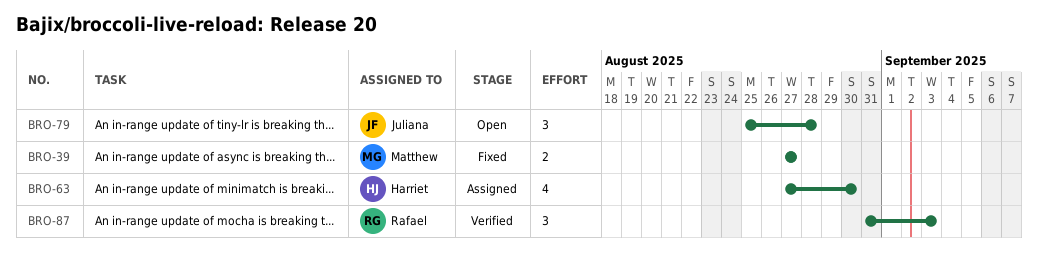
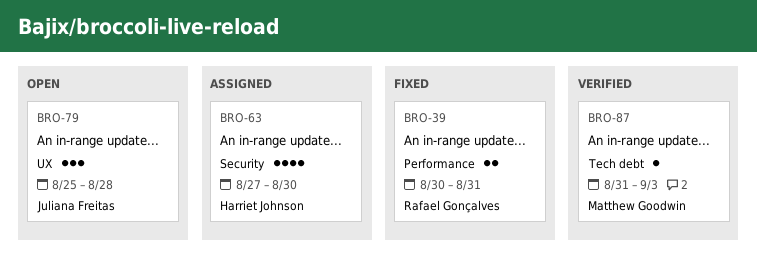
BRO-39, owner: Matthew Goodwin -> Rafael Gonçalves
BRO-39, start: Aug 27 -> Aug 30
BRO-39, due: Aug 27 -> Aug 31
BRO-87, owner: Rafael Gonçalves -> Matthew Goodwin
BRO-87, estimate: 3 -> 1

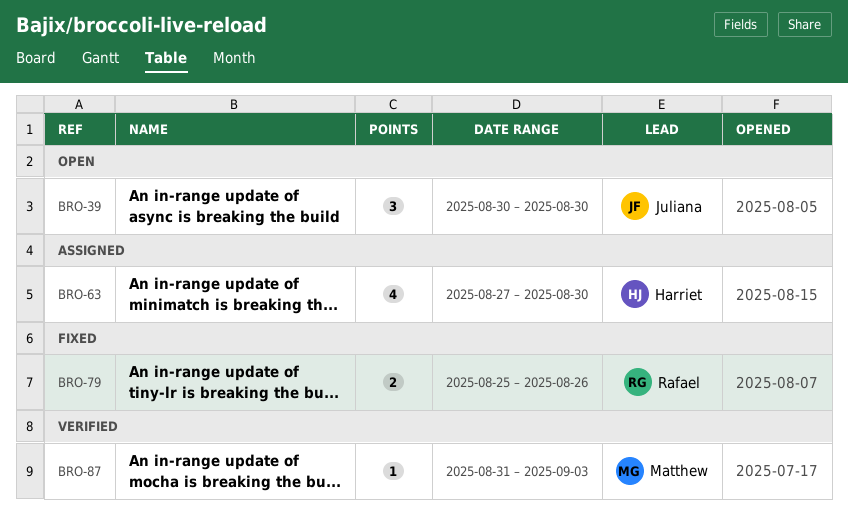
BRO-39, status: Fixed -> Open
BRO-39, owner: Rafael Gonçalves -> Juliana Freitas
BRO-39, estimate: 2 -> 3
BRO-39, due: Aug 31 -> Aug 30
BRO-79, status: Open -> Fixed
BRO-79, owner: Juliana Freitas -> Rafael Gonçalves
BRO-79, estimate: 3 -> 2
BRO-79, due: Aug 28 -> Aug 26

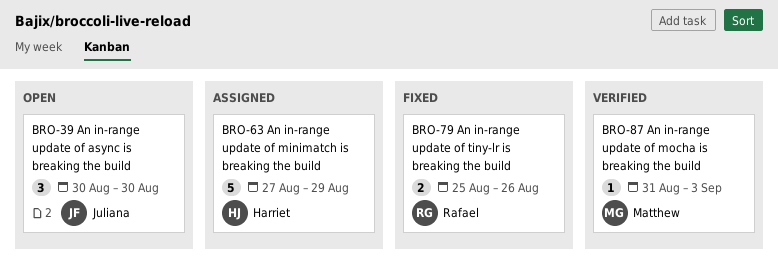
BRO-63, estimate: 4 -> 5
BRO-63, due: Aug 30 -> Aug 29

